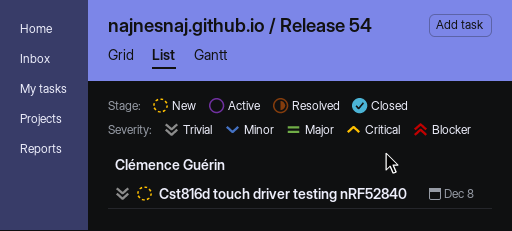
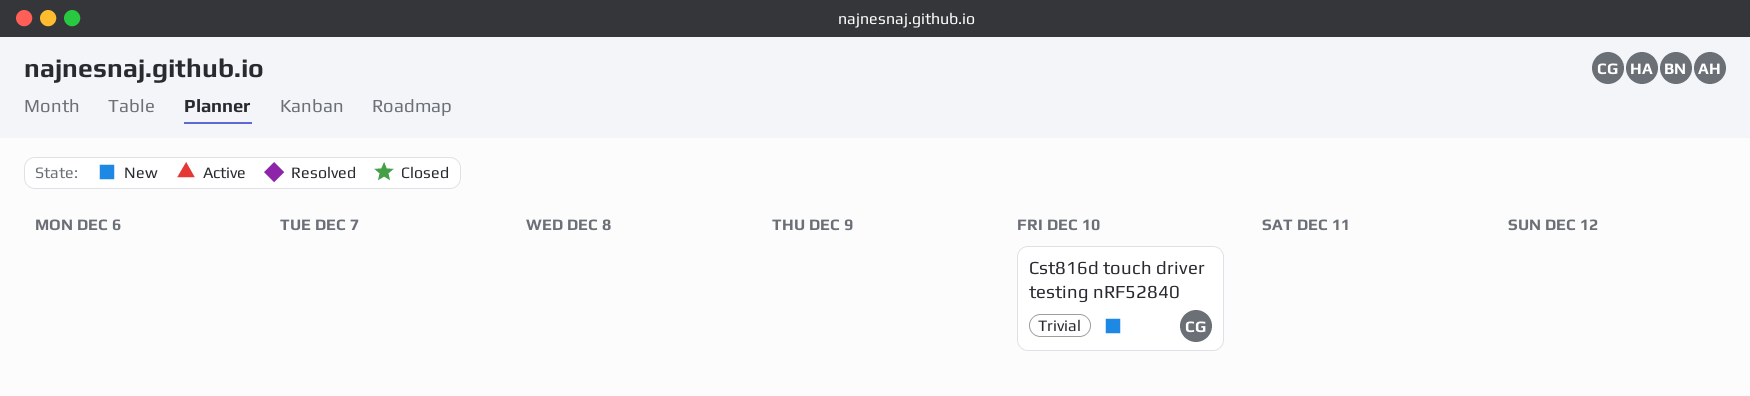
Cst816d touch driver testing nRF52840, due: Dec 8 -> Dec 10

